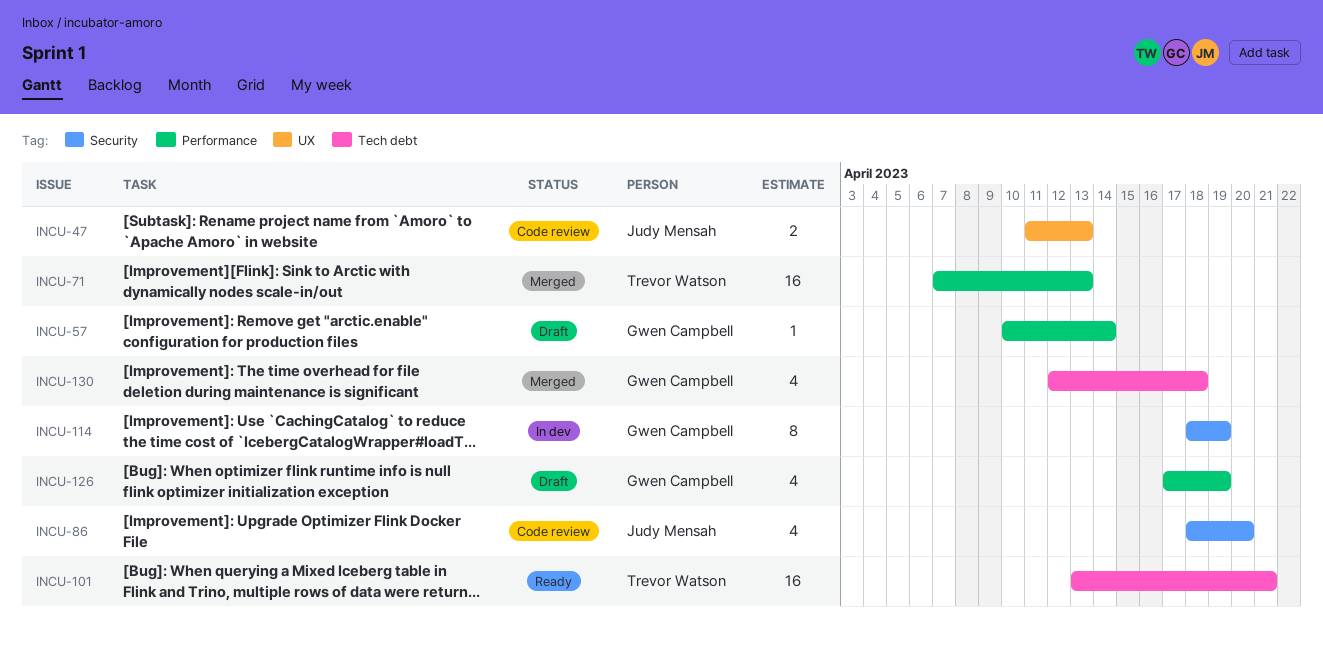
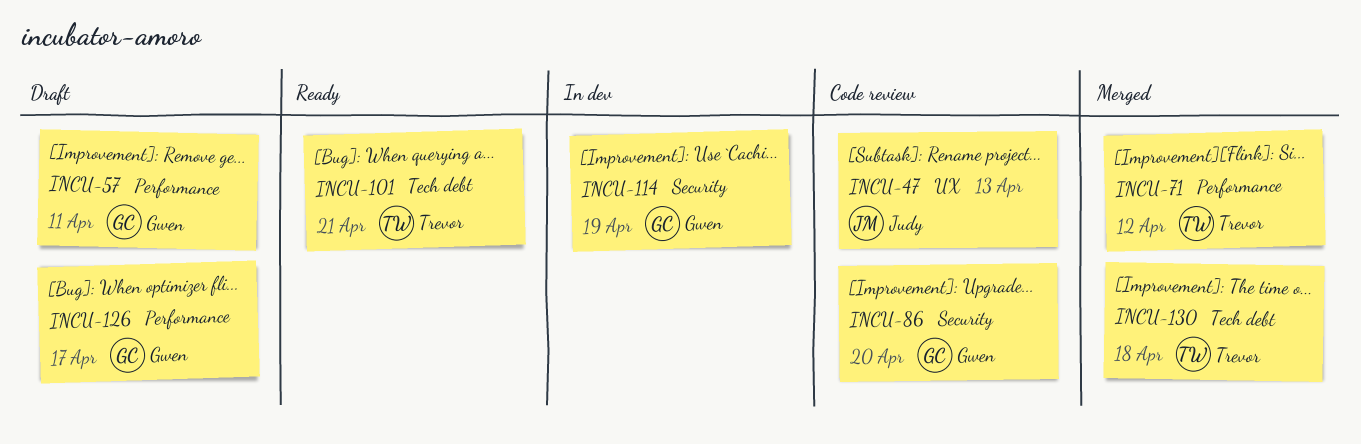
INCU-57, due: Apr 14 -> Apr 11
INCU-71, due: Apr 13 -> Apr 12
INCU-86, owner: Judy Mensah -> Gwen Campbell
INCU-126, due: Apr 19 -> Apr 17
INCU-130, owner: Gwen Campbell -> Trevor Watson

